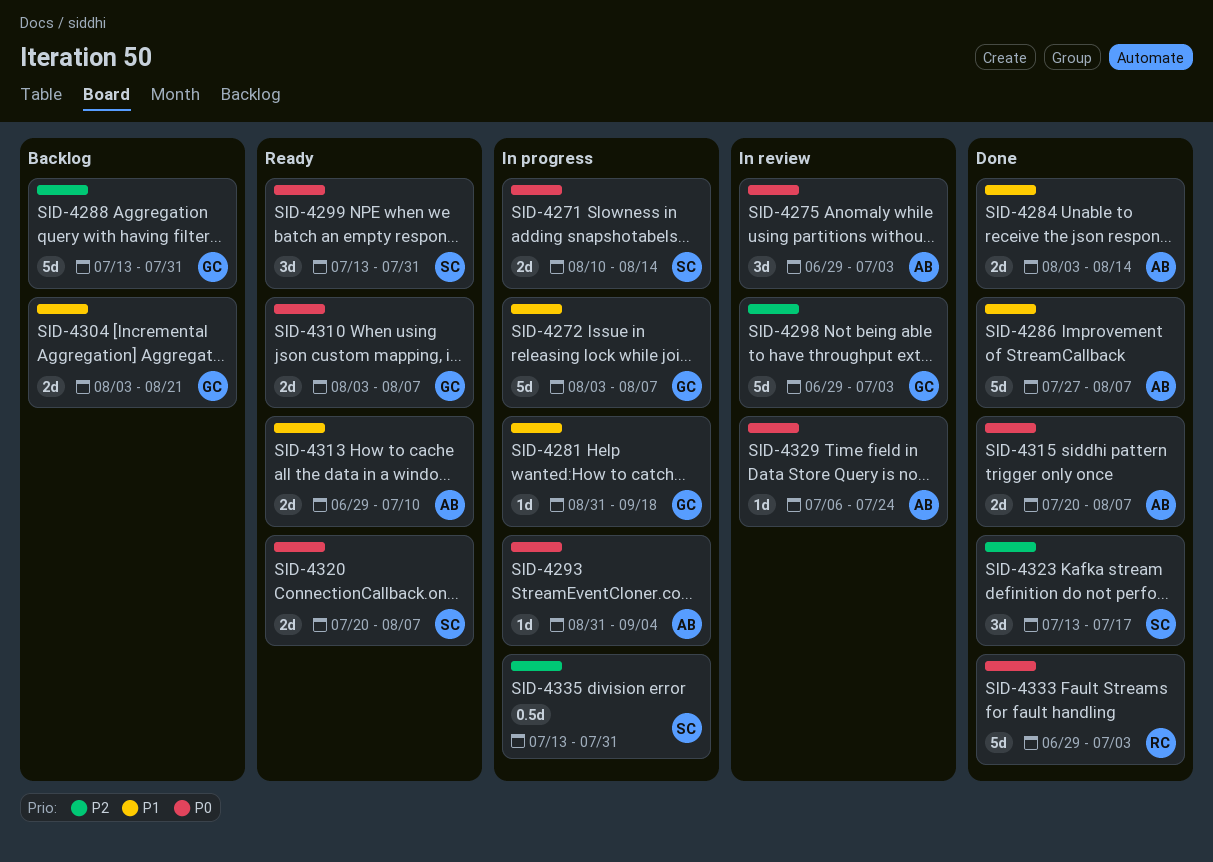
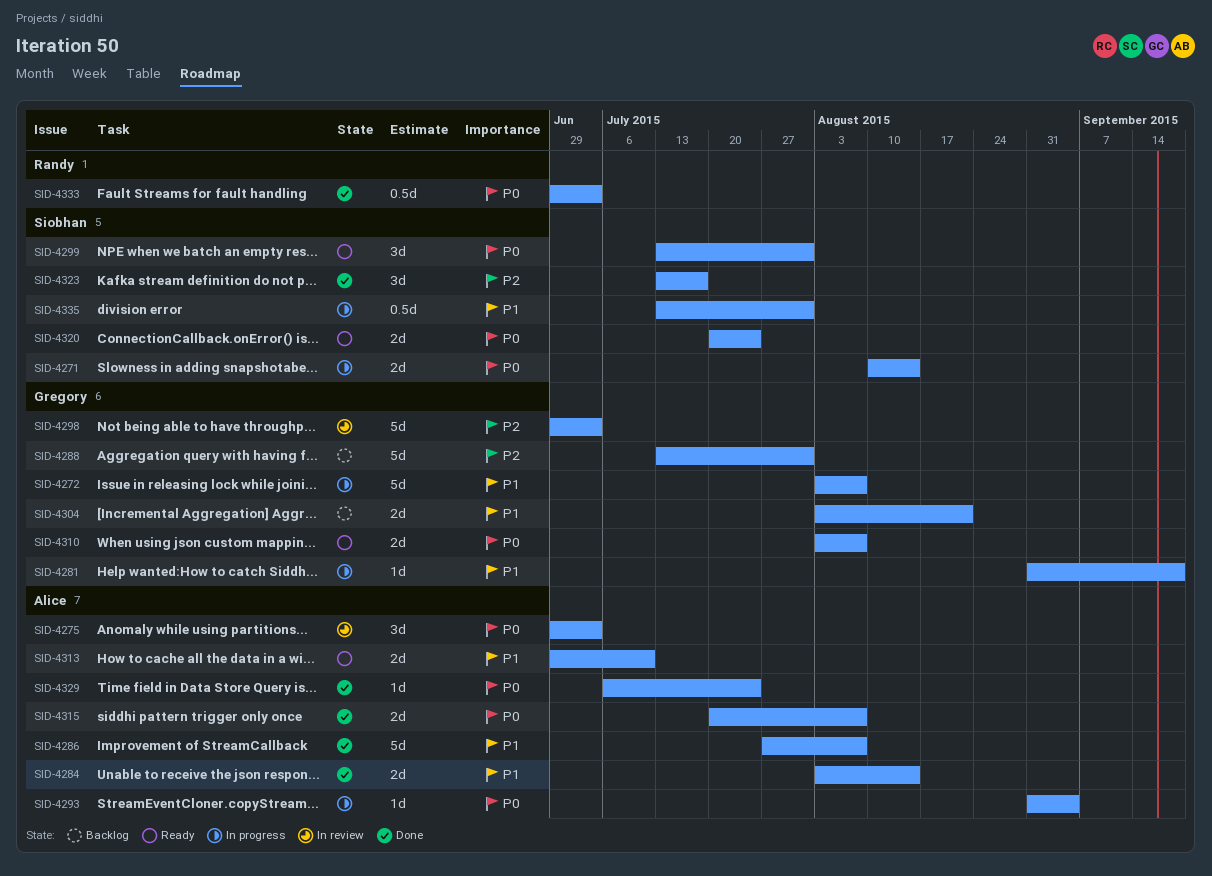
SID-4320, due: Aug 7 -> Jul 24
SID-4329, status: In review -> Done
SID-4333, estimate: 5d -> 0.5d
SID-4335, priority: P2 -> P1

